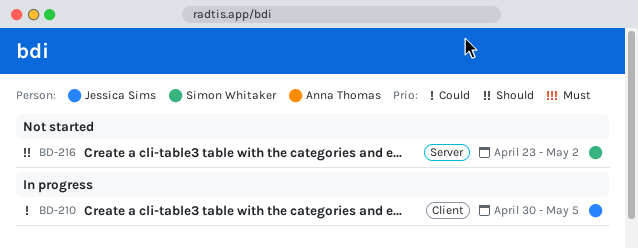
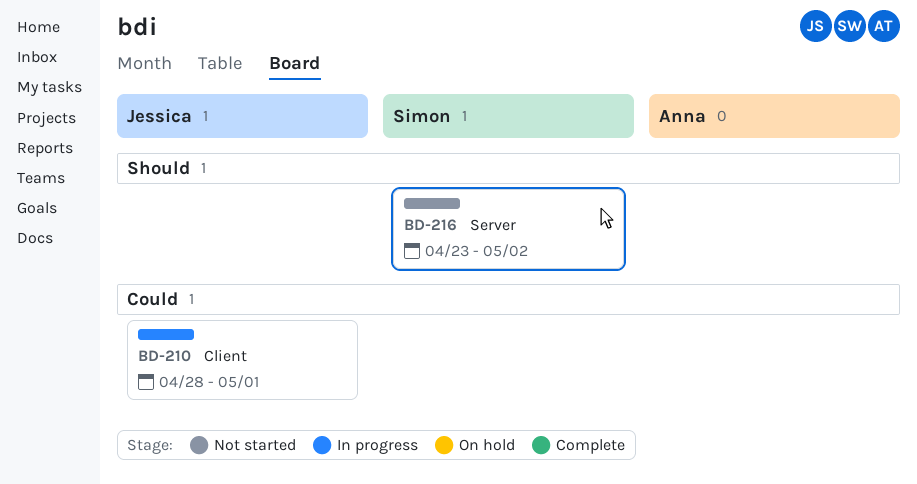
BD-210, start: Apr 30 -> Apr 28
BD-210, due: May 5 -> May 1

